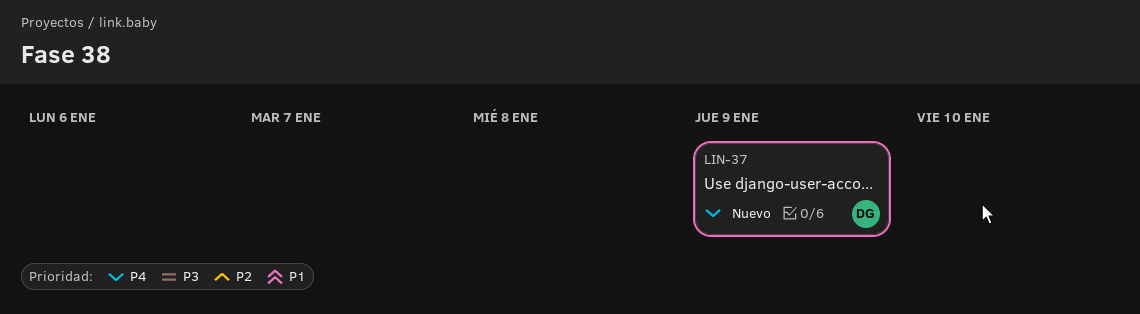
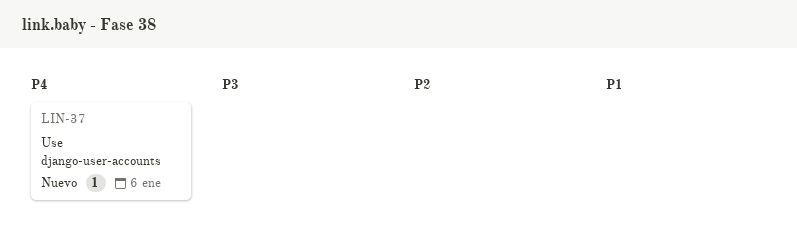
LIN-37, due: Jan 9 -> Jan 6

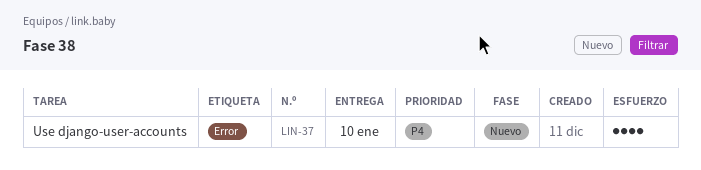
LIN-37, estimate: 1 -> 4
LIN-37, due: Jan 6 -> Jan 10

